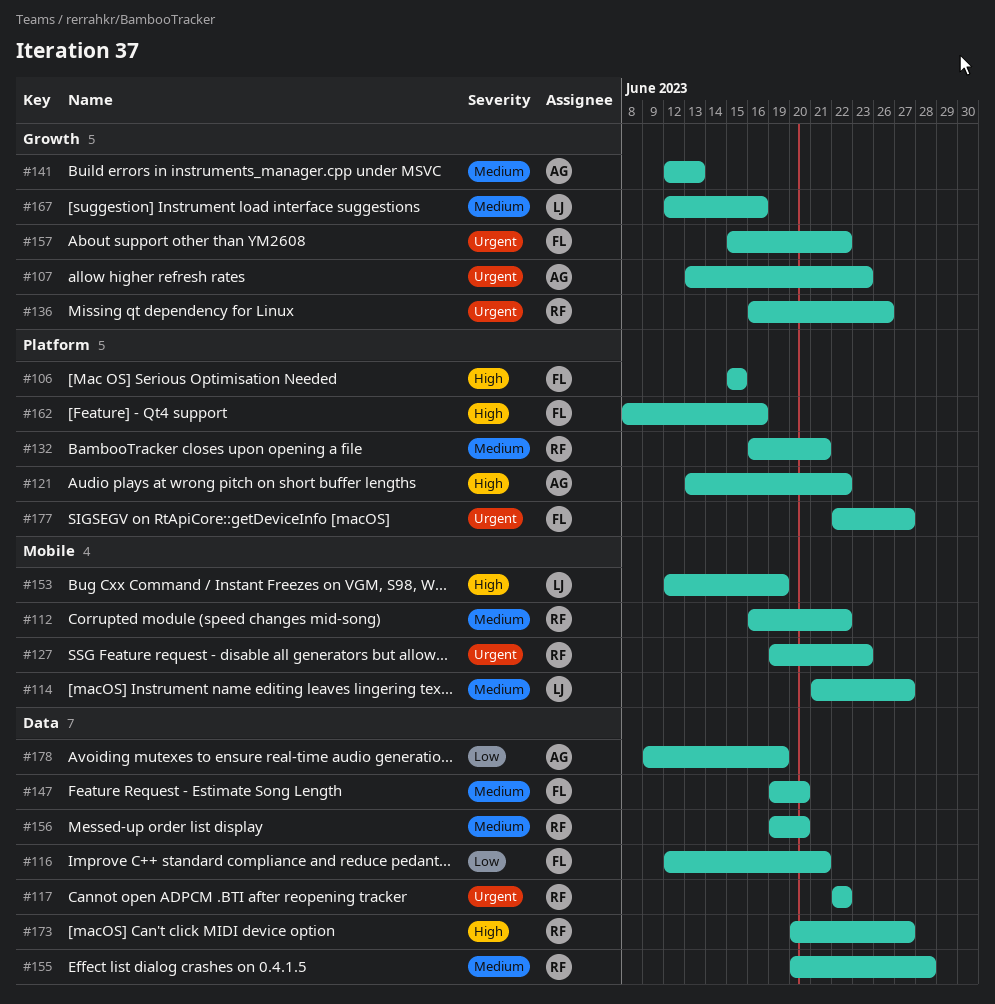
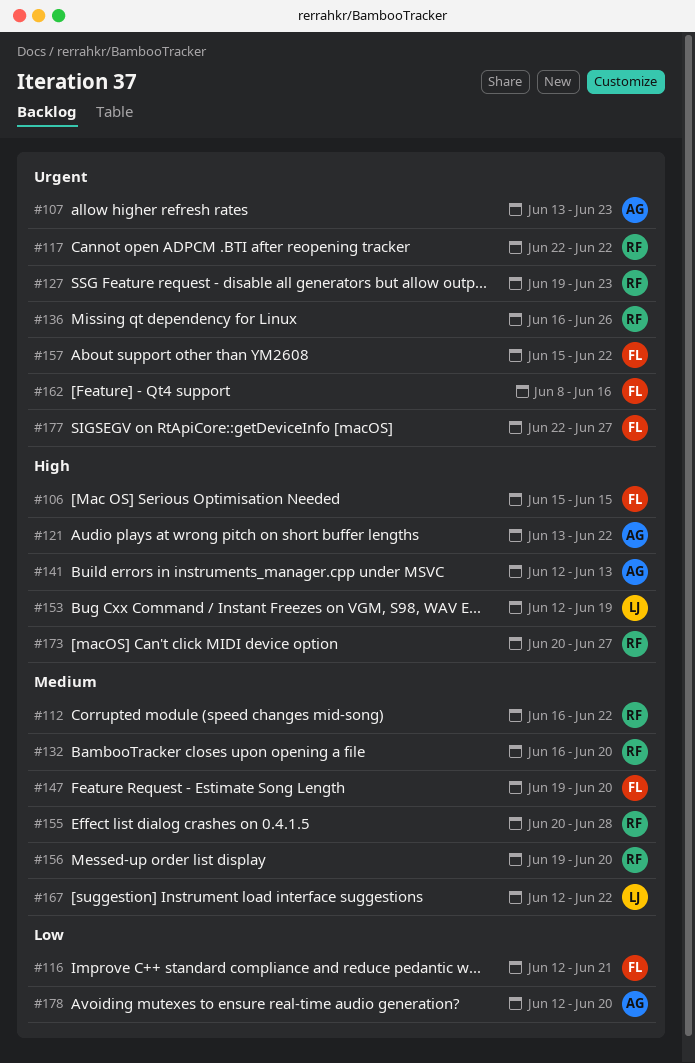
#114: present -> none
#132, due: Jun 21 -> Jun 20
#141, priority: Medium -> High
#162, priority: High -> Urgent
#167, due: Jun 16 -> Jun 22
#178, start: Jun 9 -> Jun 12
#178, due: Jun 19 -> Jun 20

